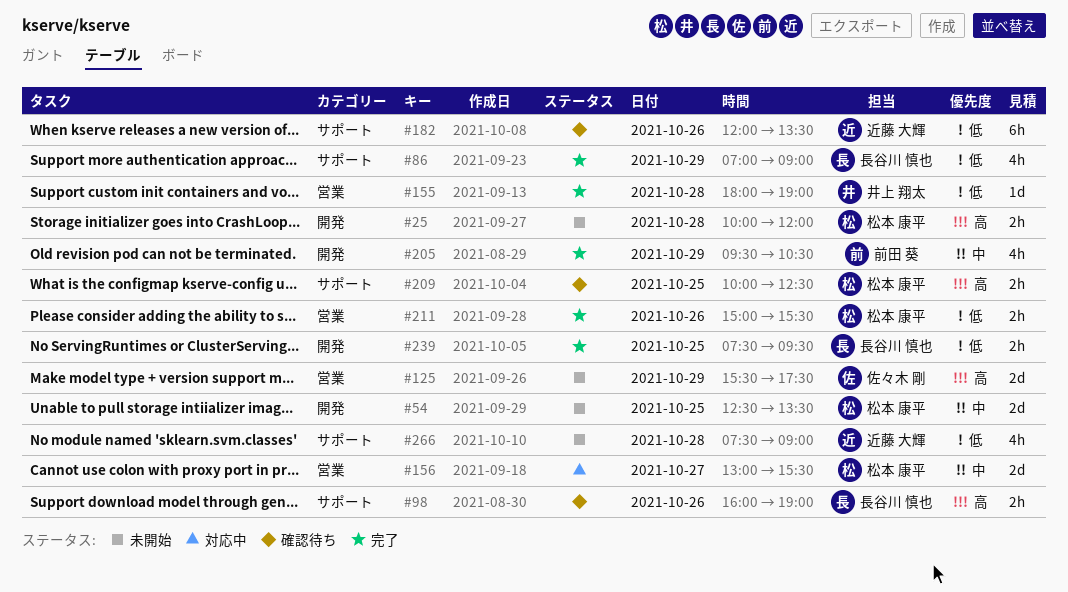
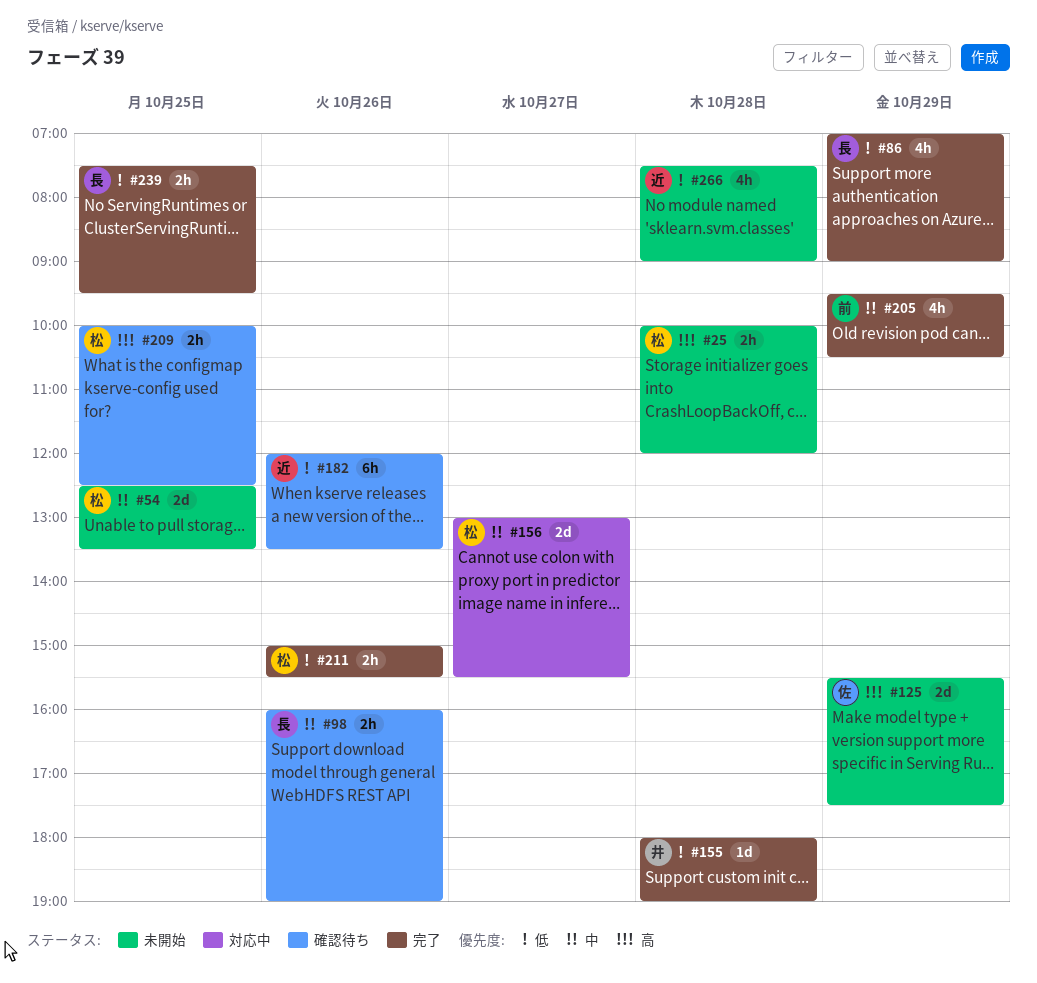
#98, priority: 高 -> 中

